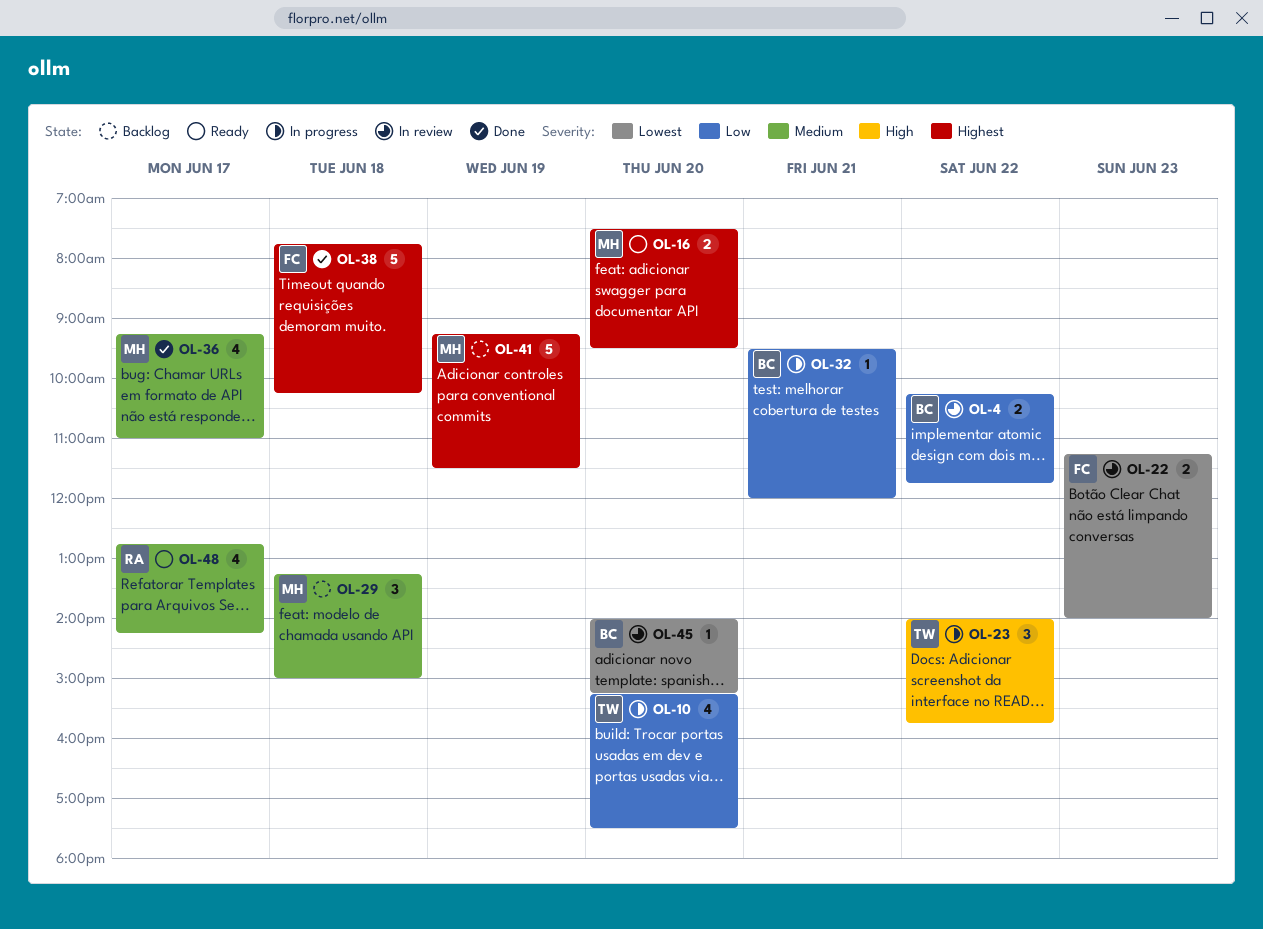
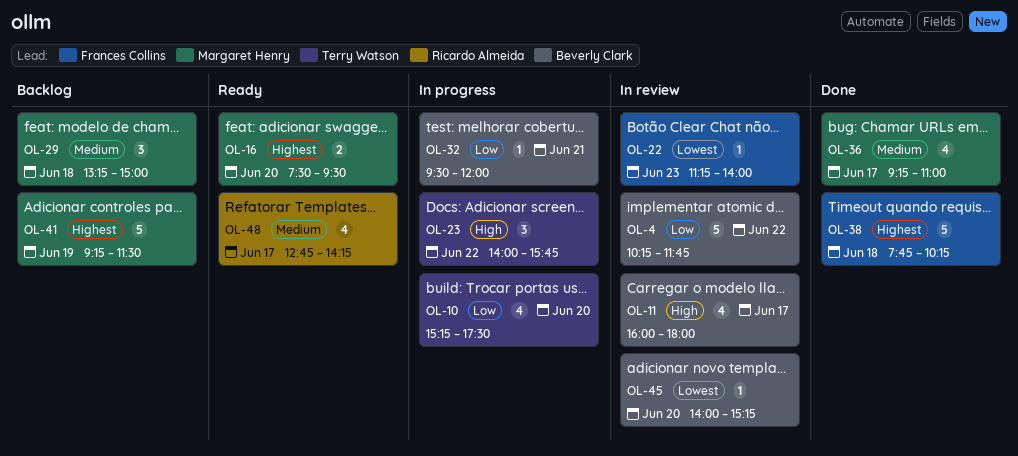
OL-4, estimate: 2 -> 5
OL-11: none -> present
OL-22, estimate: 2 -> 1

